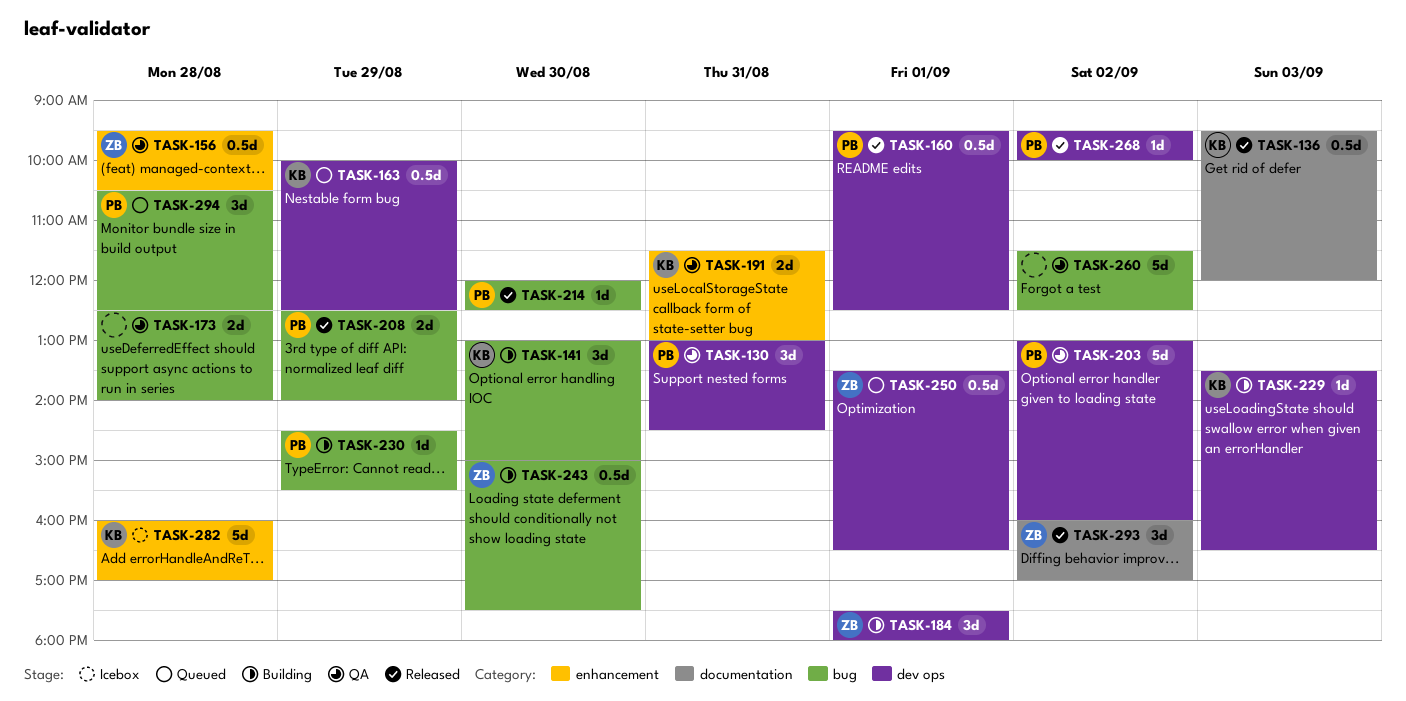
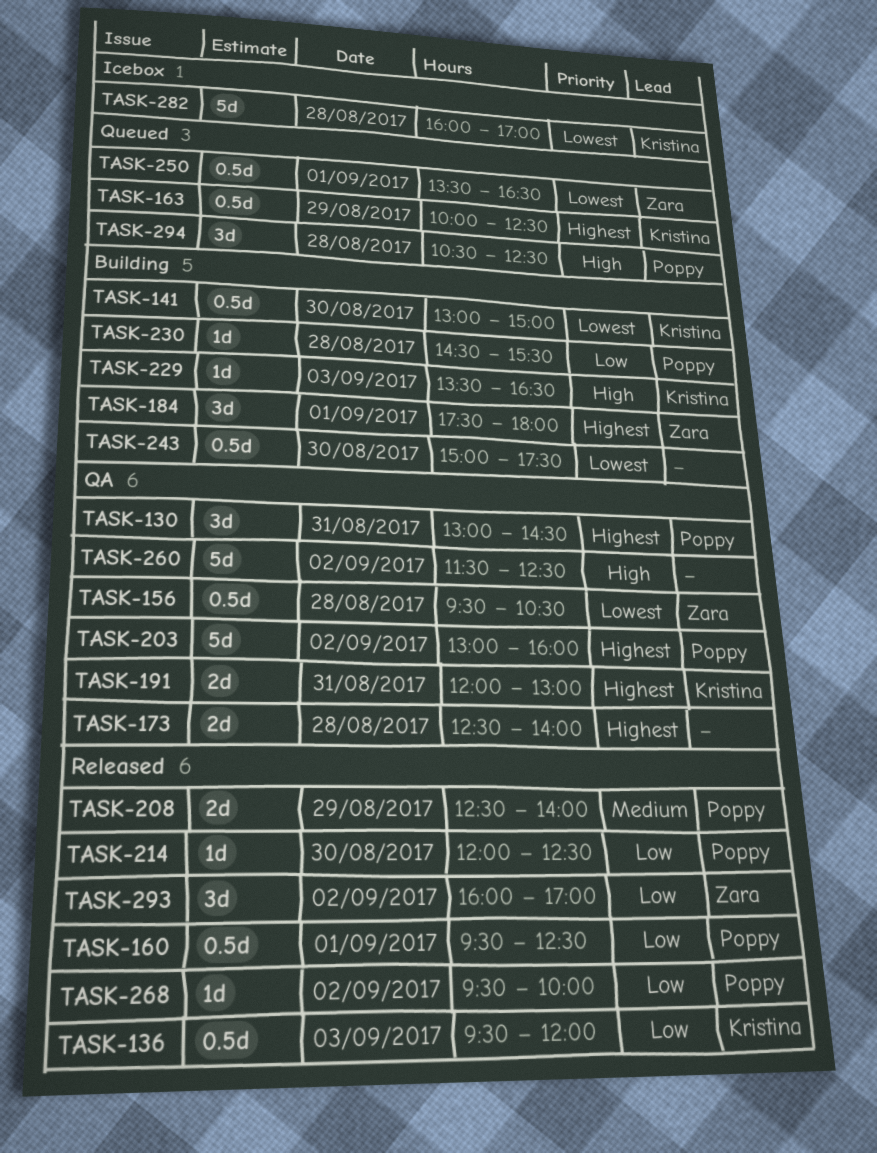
TASK-141, estimate: 3d -> 0.5d
TASK-191, begins: 11:30 -> 12:00
TASK-230, day: Aug 29 -> Aug 28
TASK-243, owner: Zara -> none

